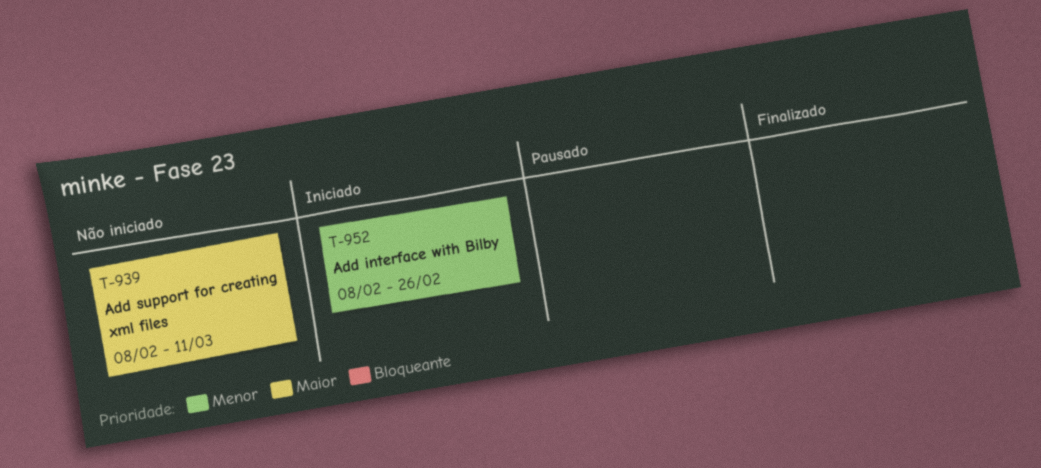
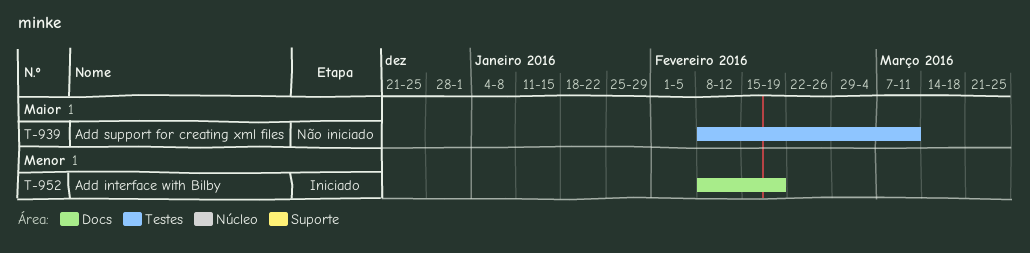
T-952, due: Feb 26 -> Feb 19

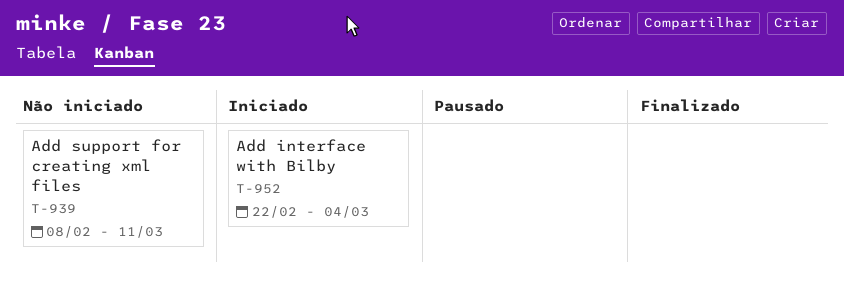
T-952, start: Feb 8 -> Feb 22
T-952, due: Feb 19 -> Mar 4

